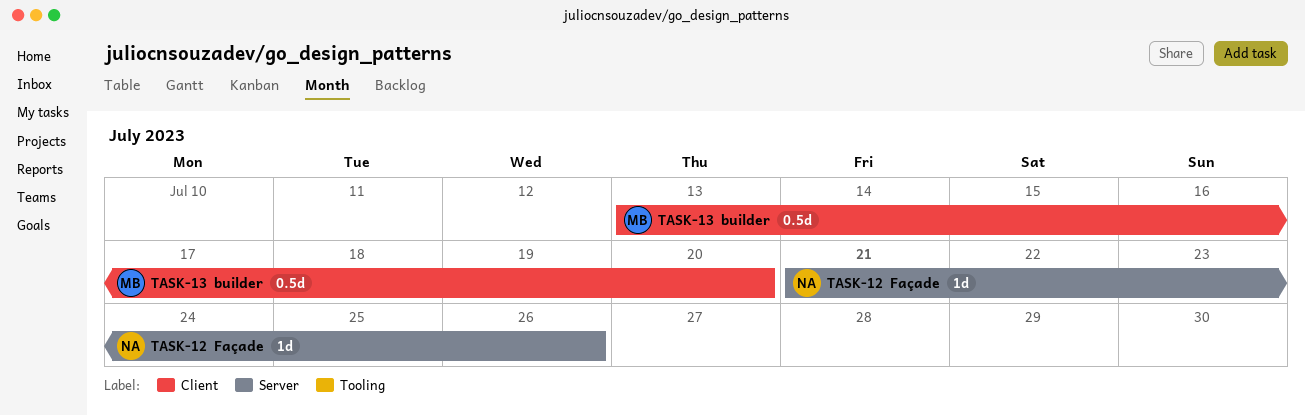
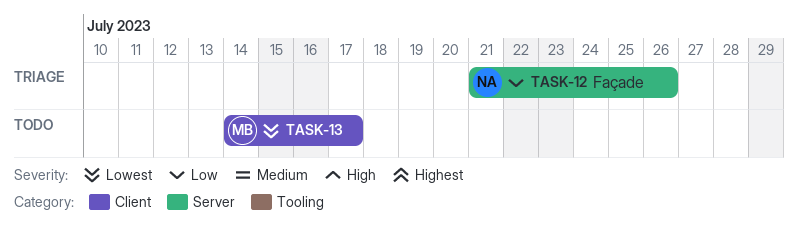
TASK-13, start: Jul 13 -> Jul 14
TASK-13, due: Jul 20 -> Jul 17

